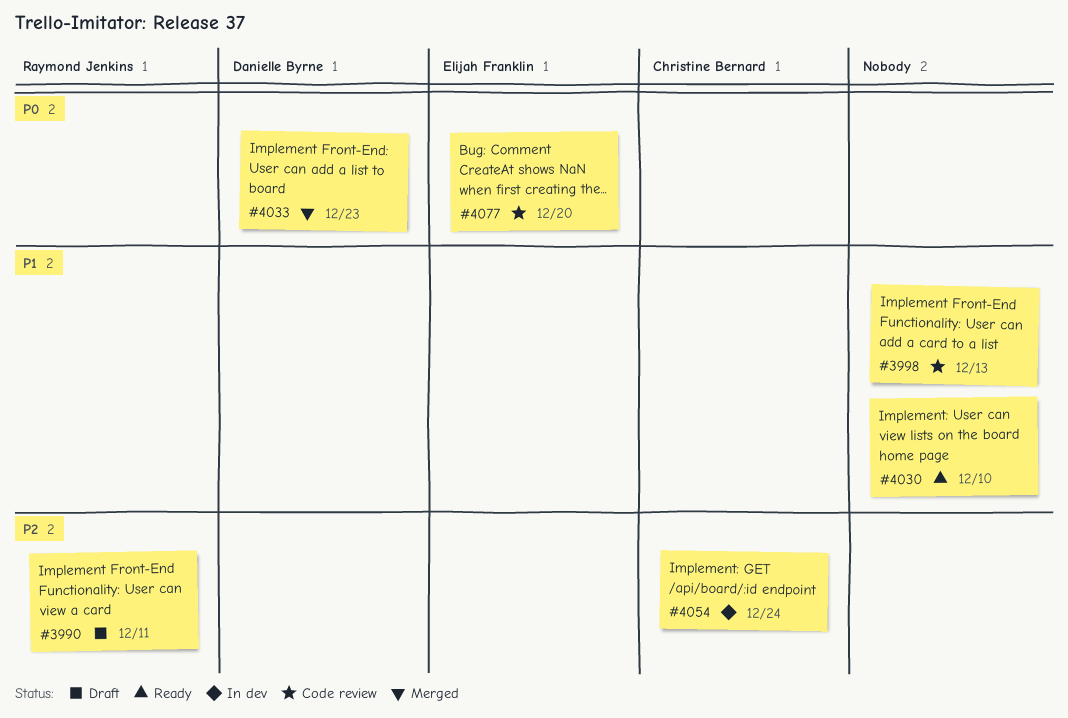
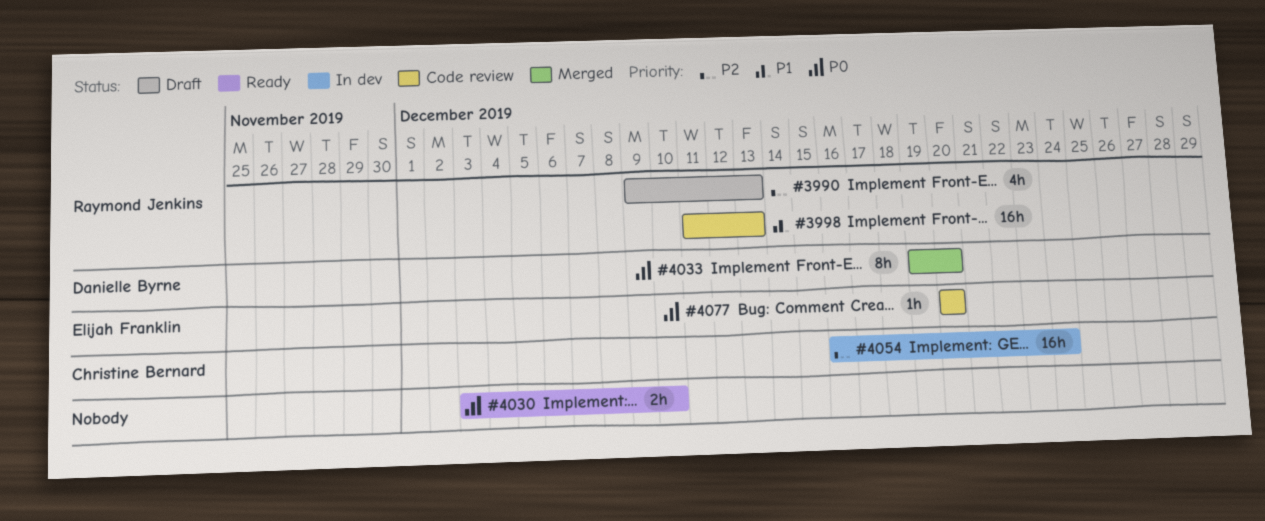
#3990, due: Dec 11 -> Dec 13
#3998, owner: none -> Raymond Jenkins
#4030, priority: P1 -> P0
#4033, due: Dec 23 -> Dec 20

